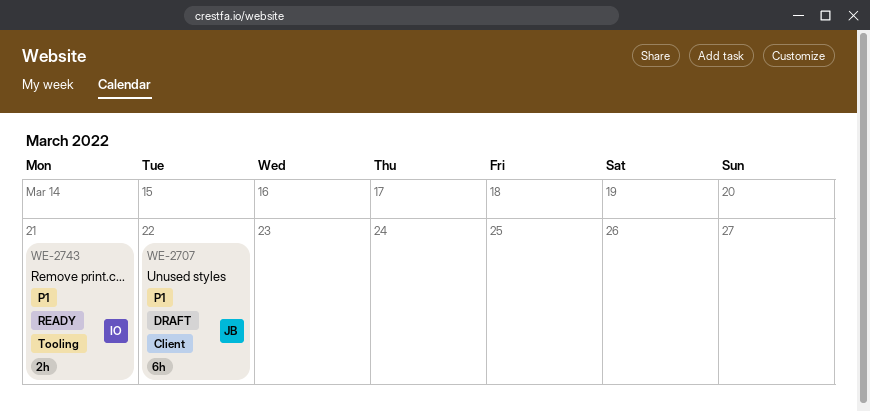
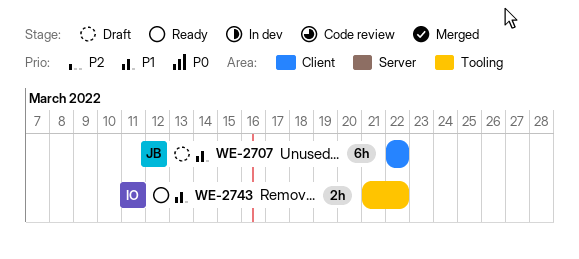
WE-2743, due: Mar 21 -> Mar 22

